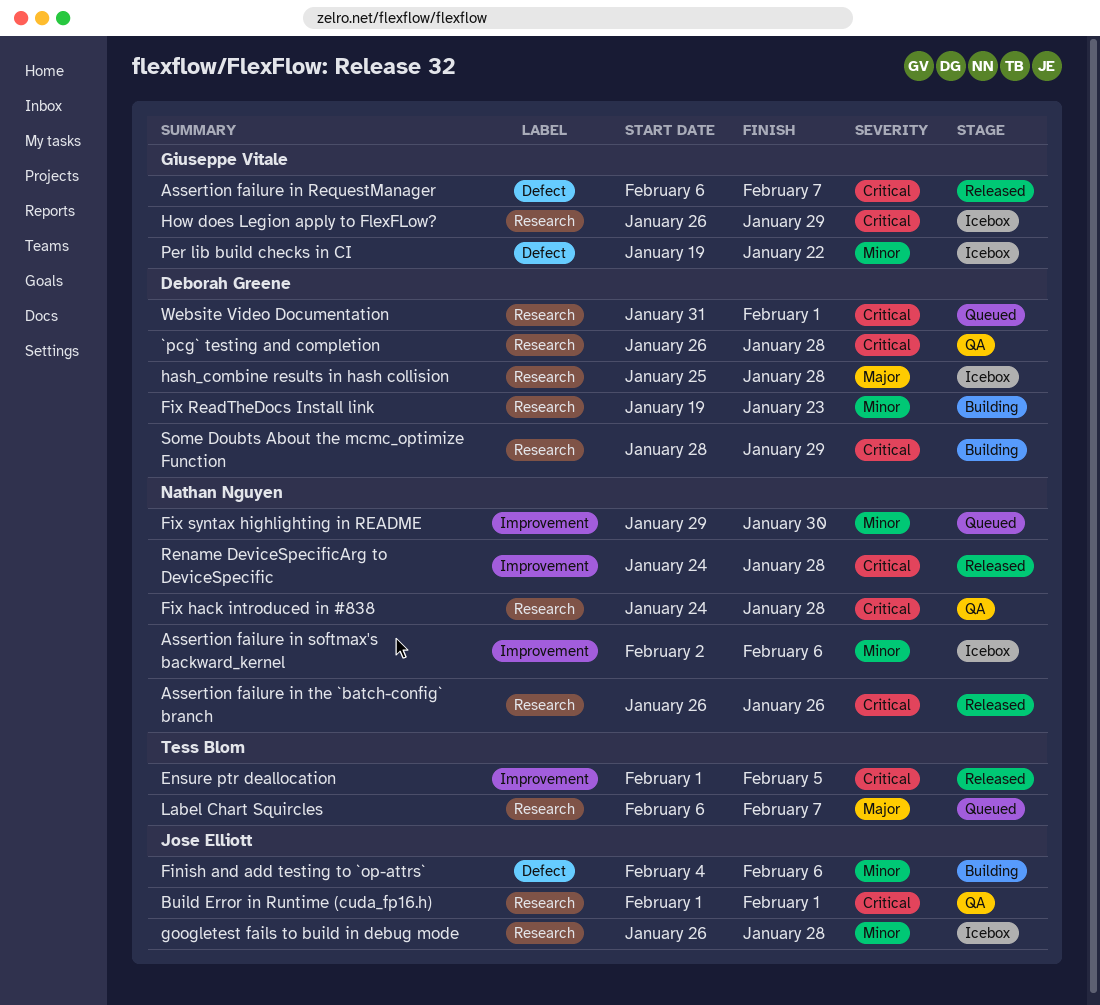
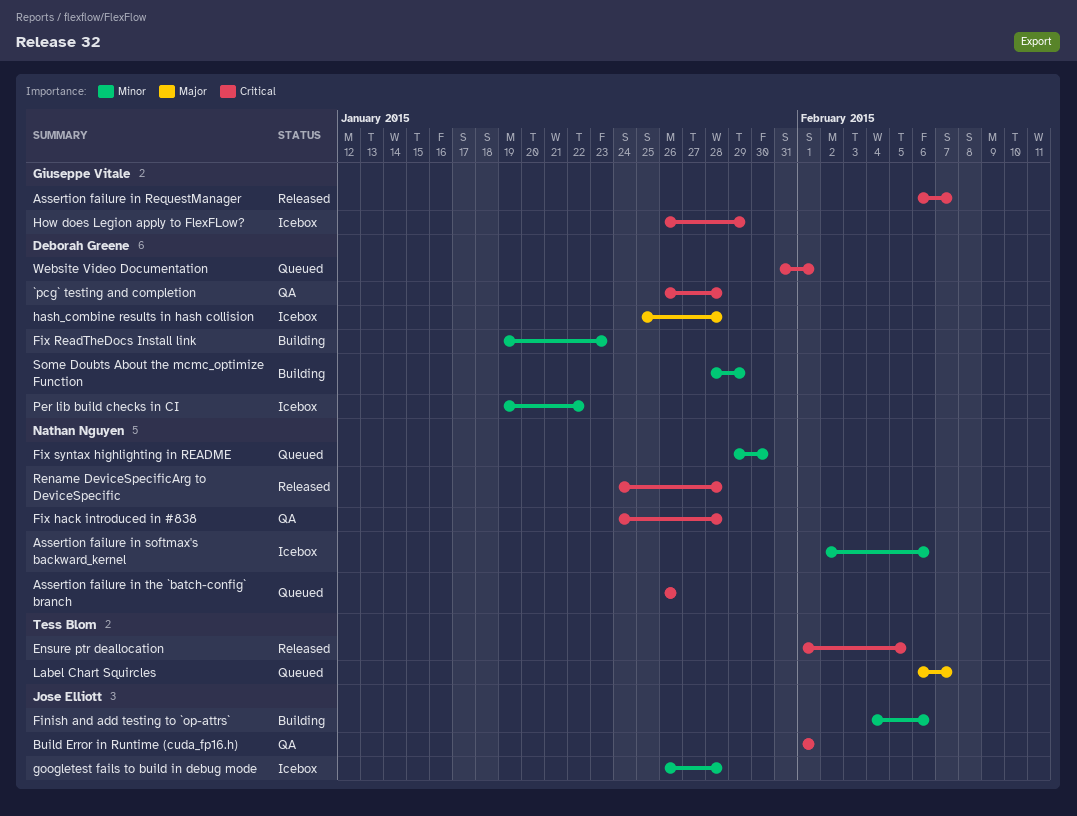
Assertion failure in the `batch-config` branch, status: Released -> Queued
Per lib build checks in CI, owner: Giuseppe Vitale -> Deborah Greene
Some Doubts About the mcmc_optimize Function, priority: Critical -> Minor

